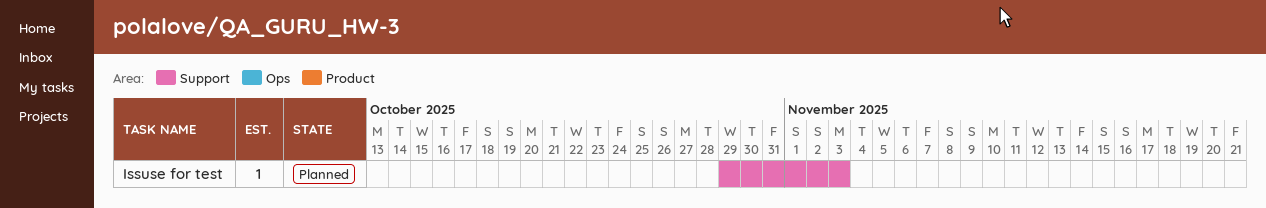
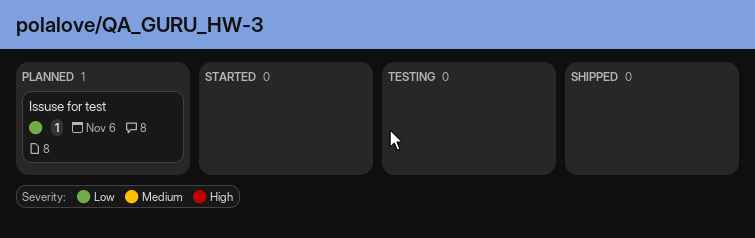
Issuse for test, due: Nov 3 -> Nov 6

